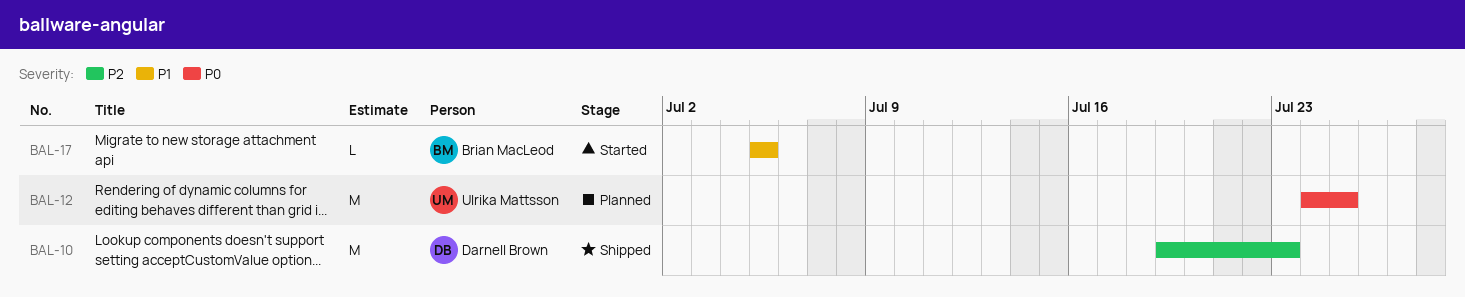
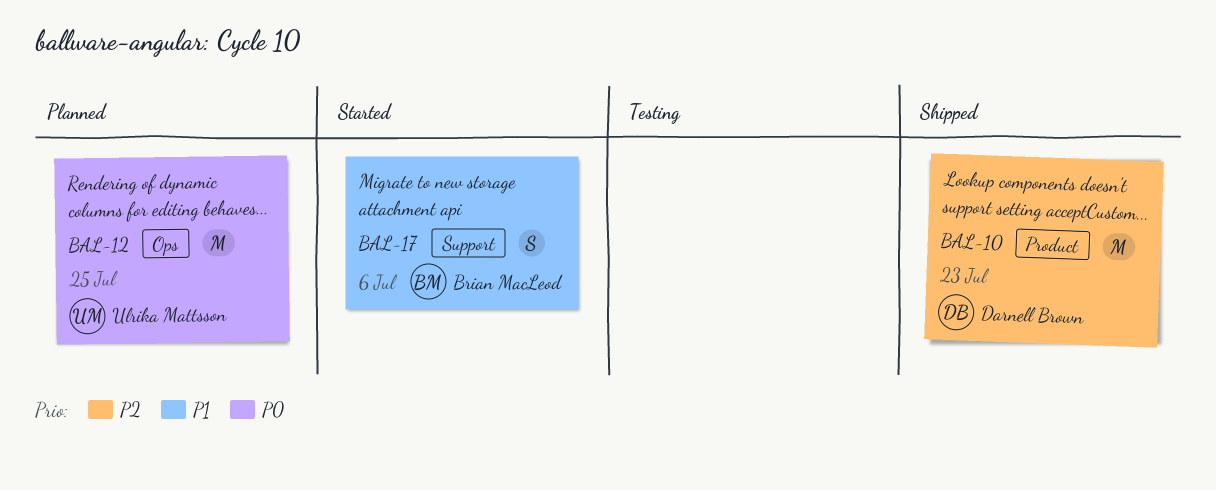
BAL-17, estimate: L -> S
BAL-17, due: Jul 5 -> Jul 6

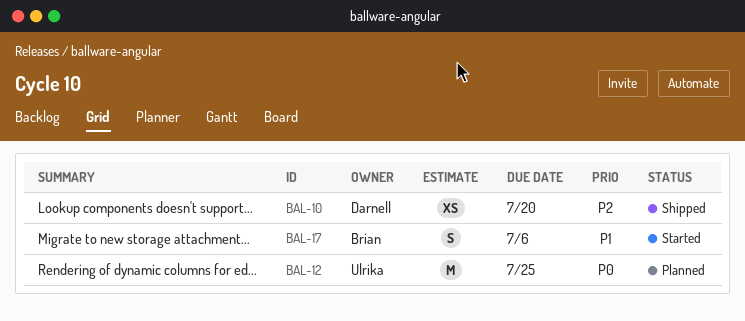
BAL-10, estimate: M -> XS
BAL-10, due: Jul 23 -> Jul 20

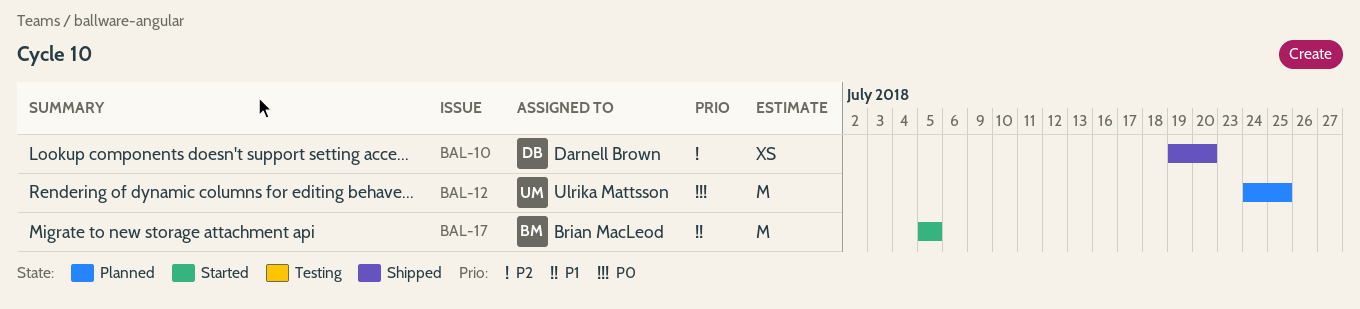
BAL-17, estimate: S -> M
BAL-17, due: Jul 6 -> Jul 5

